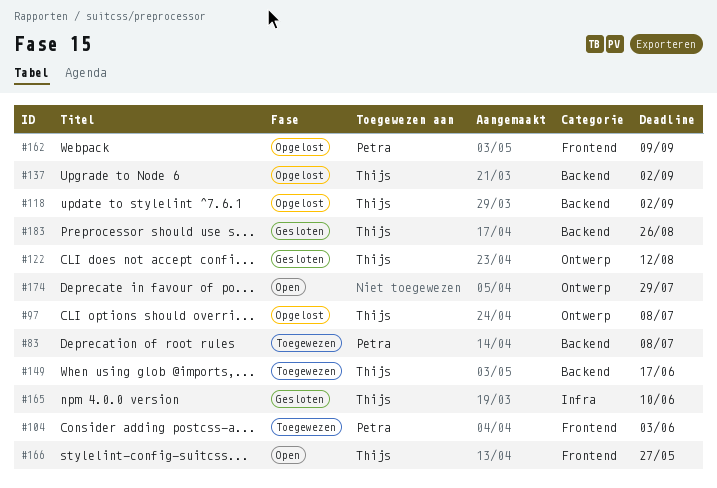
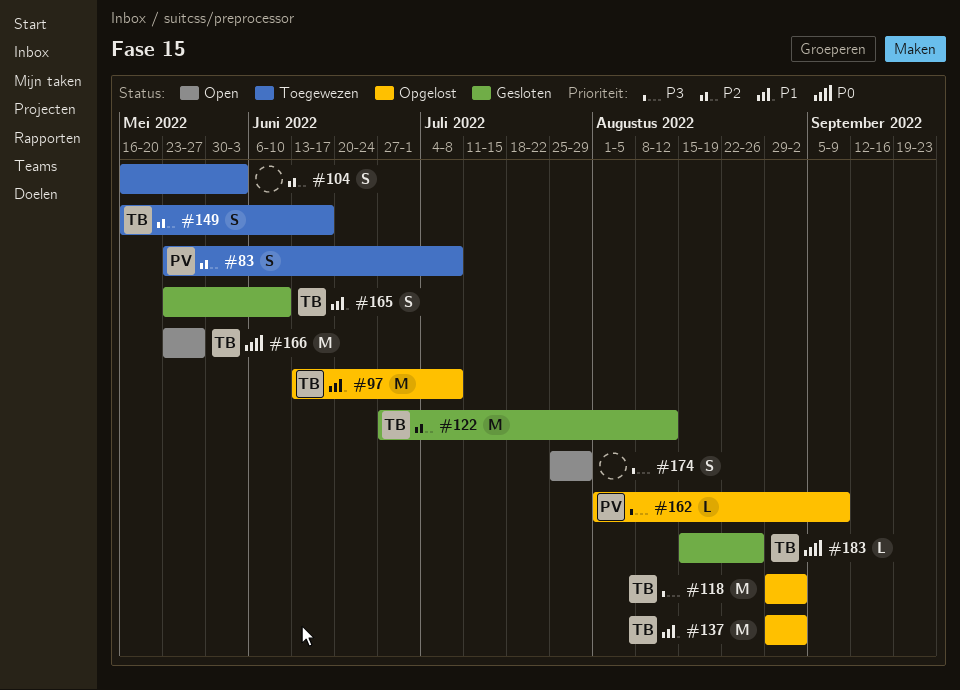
#104, owner: Petra -> none

